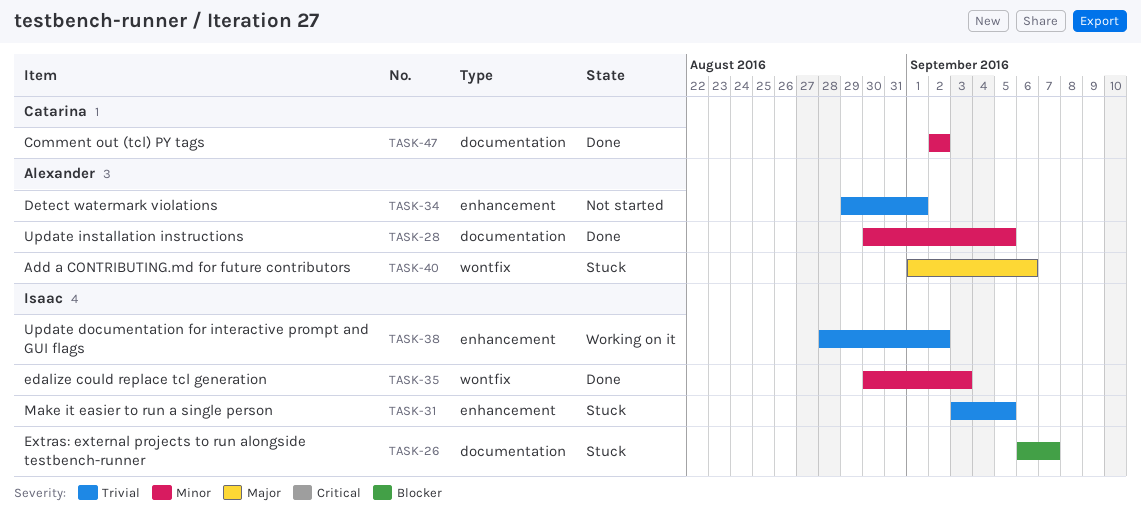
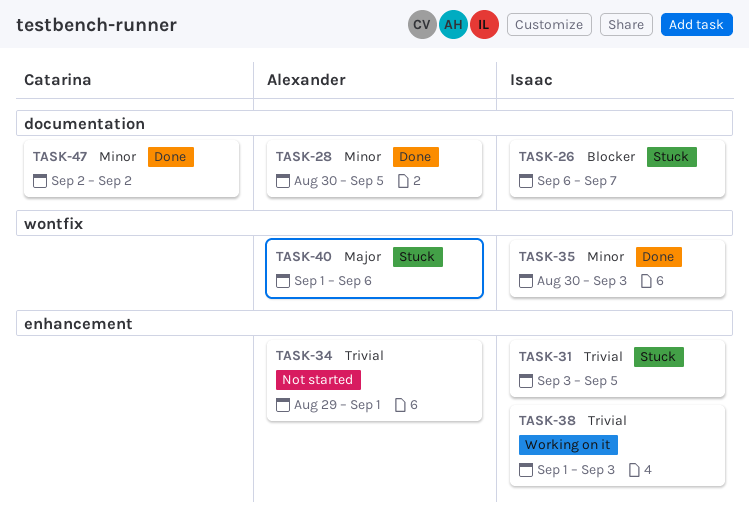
TASK-38, start: Aug 28 -> Sep 1
TASK-38, due: Sep 2 -> Sep 3

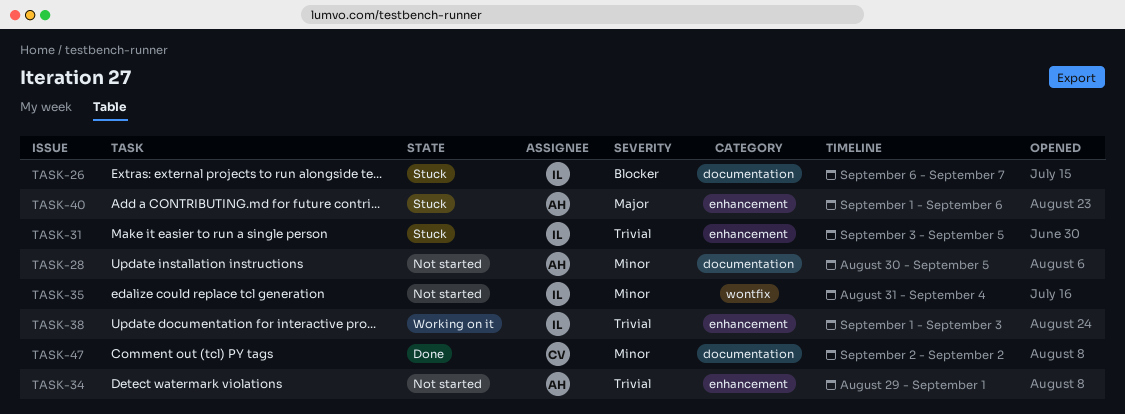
TASK-28, status: Done -> Not started
TASK-35, status: Done -> Not started
TASK-35, start: Aug 30 -> Aug 31
TASK-35, due: Sep 3 -> Sep 4
TASK-40, label: wontfix -> enhancement

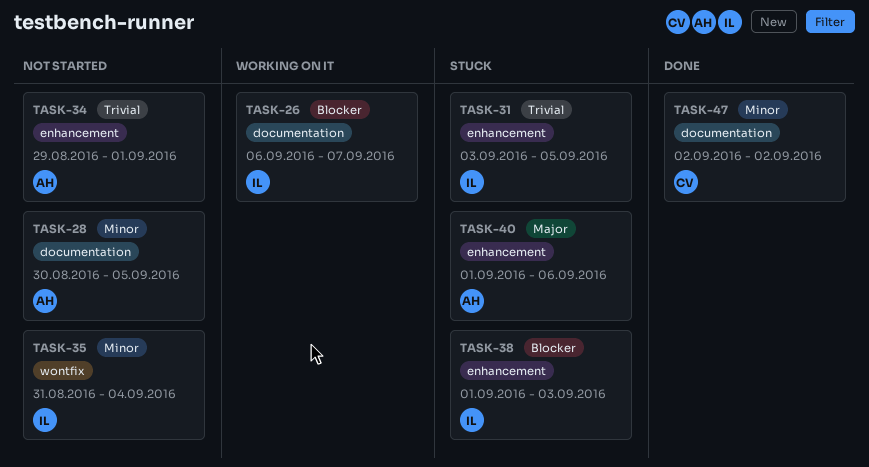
TASK-26, status: Stuck -> Working on it
TASK-38, status: Working on it -> Stuck
TASK-38, priority: Trivial -> Blocker

